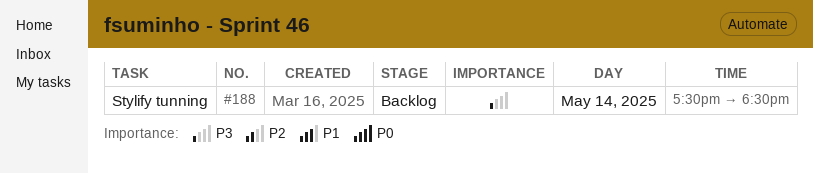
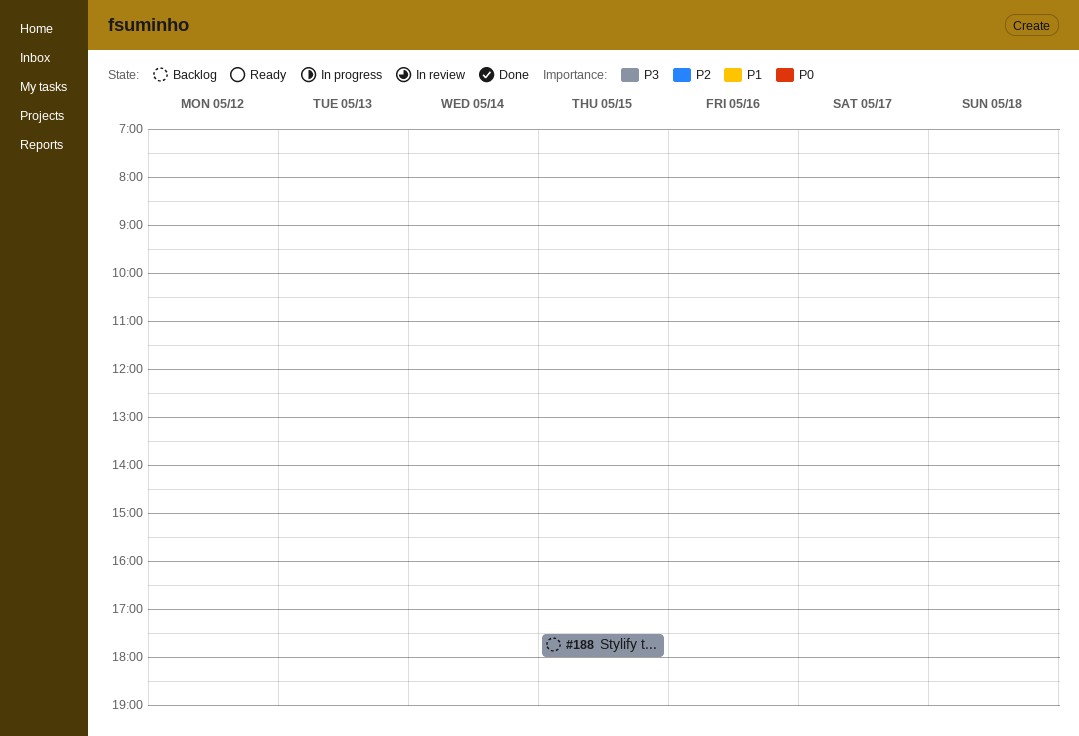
#188, day: May 14 -> May 15
#188, ends: 18:30 -> 18:00

